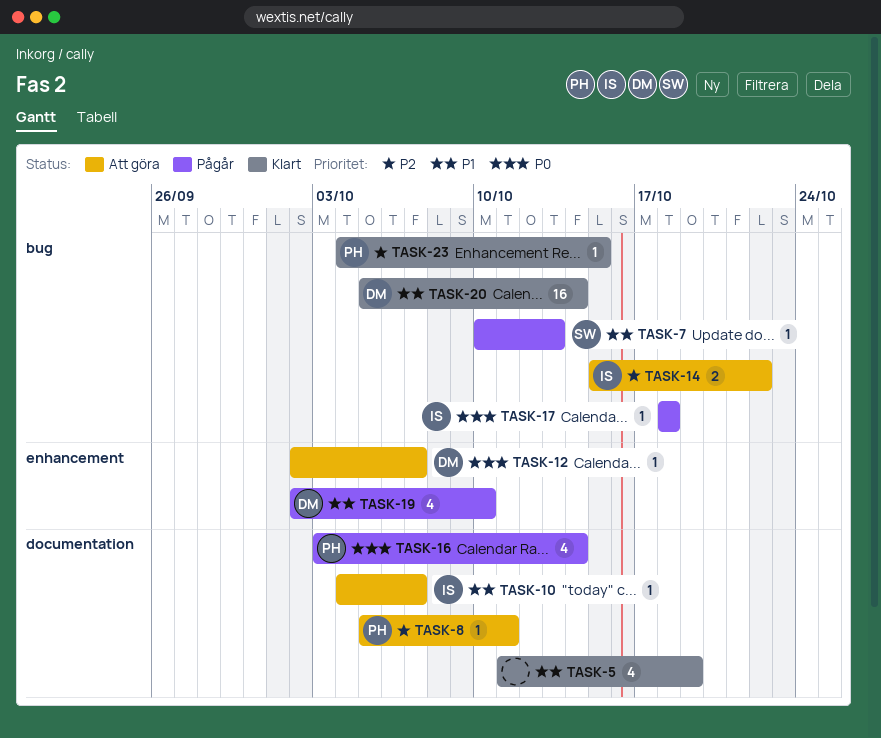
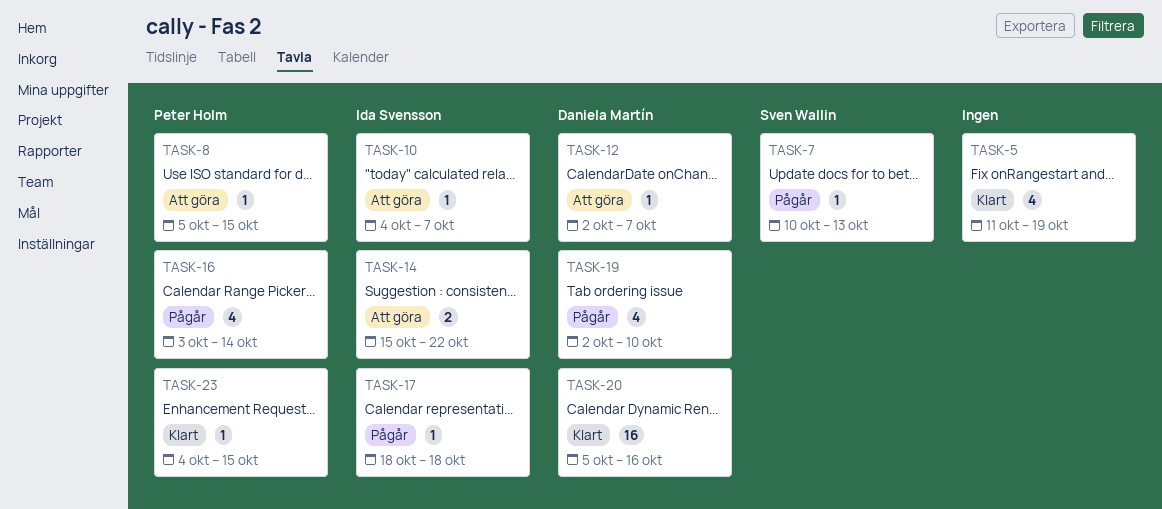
TASK-8, due: Oct 11 -> Oct 15
TASK-20, due: Oct 14 -> Oct 16

